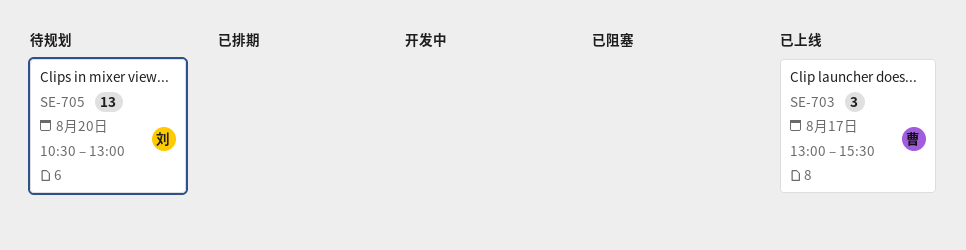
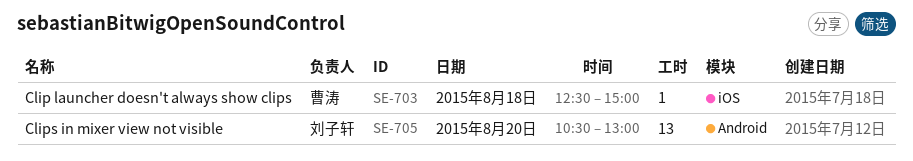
SE-703, estimate: 3 -> 1
SE-703, day: Aug 17 -> Aug 18
SE-703, begins: 13:00 -> 12:30
SE-703, ends: 15:30 -> 15:00

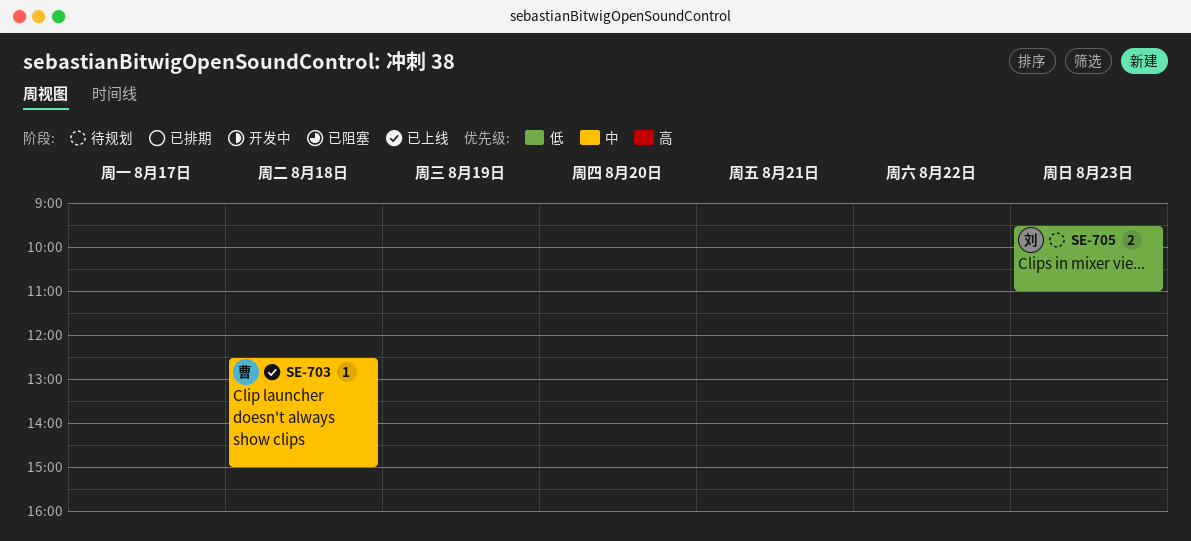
SE-705, estimate: 13 -> 2
SE-705, day: Aug 20 -> Aug 23
SE-705, begins: 10:30 -> 09:30
SE-705, ends: 13:00 -> 11:00

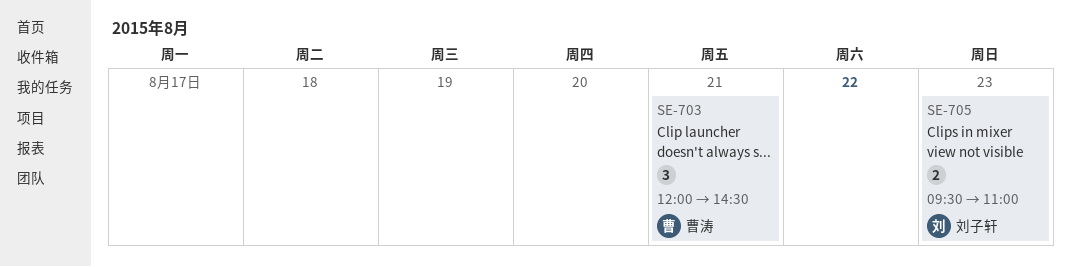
SE-703, estimate: 1 -> 3
SE-703, day: Aug 18 -> Aug 21
SE-703, begins: 12:30 -> 12:00
SE-703, ends: 15:00 -> 14:30

